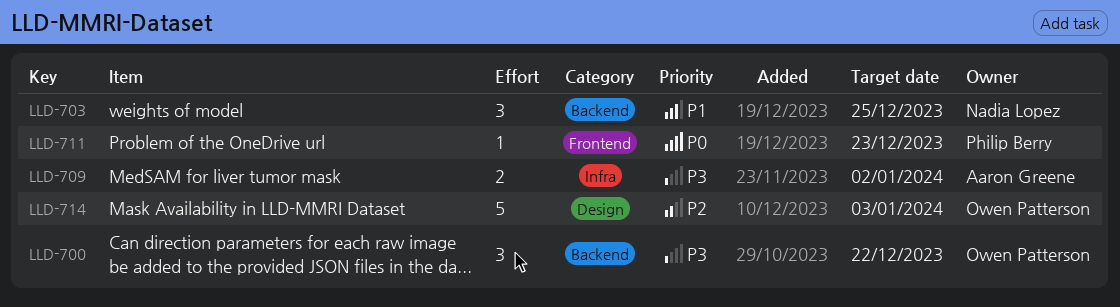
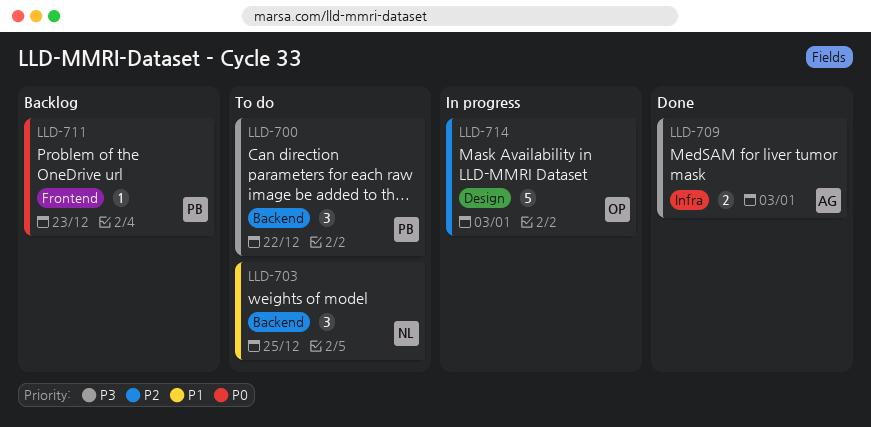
LLD-700, owner: Owen Patterson -> Philip Berry
LLD-709, due: Jan 2 -> Jan 3

